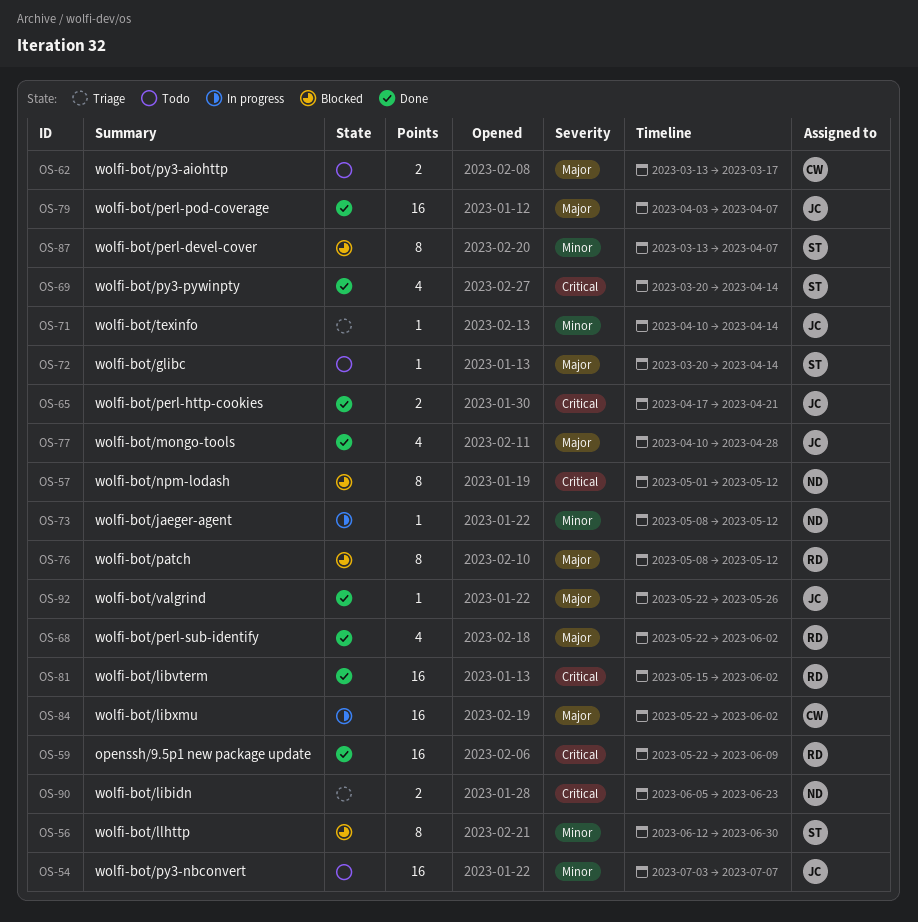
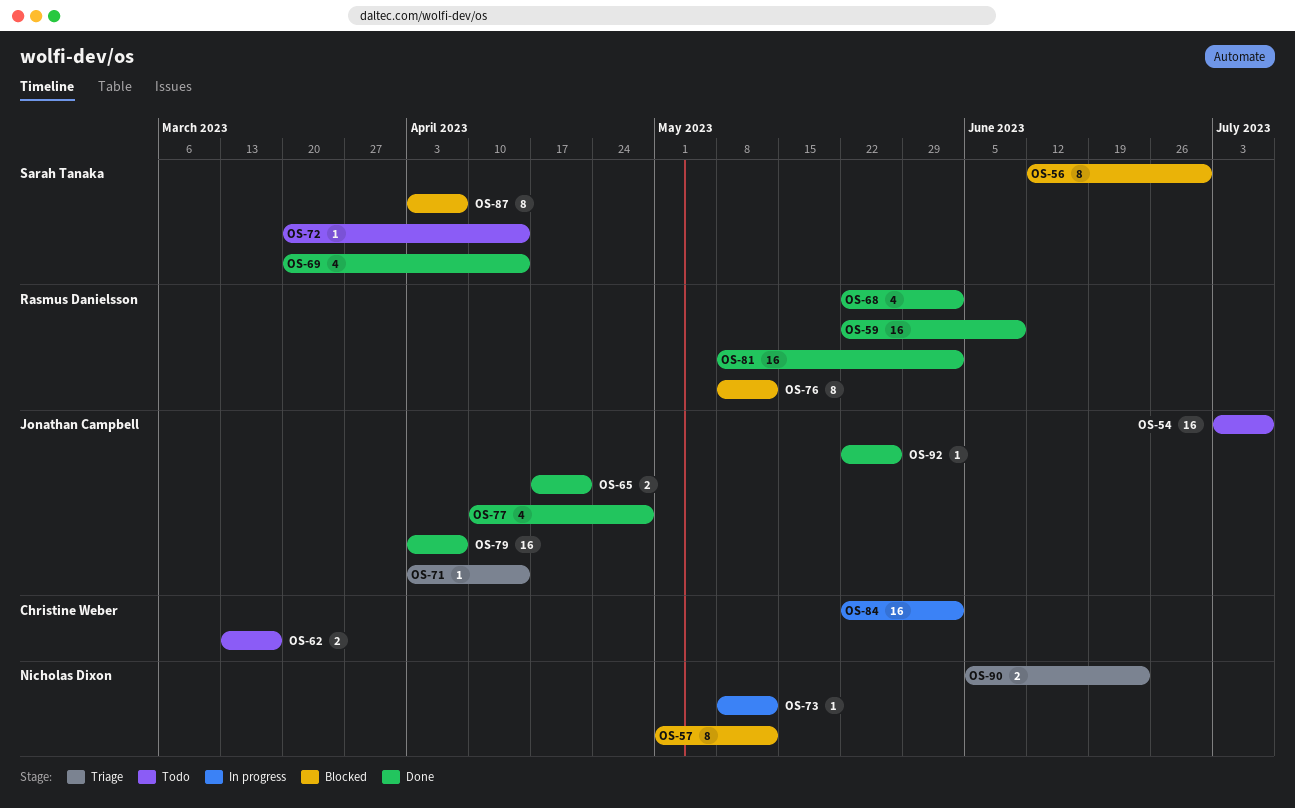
OS-71, start: Apr 10 -> Apr 3
OS-81, start: May 15 -> May 8
OS-87, start: Mar 13 -> Apr 3

